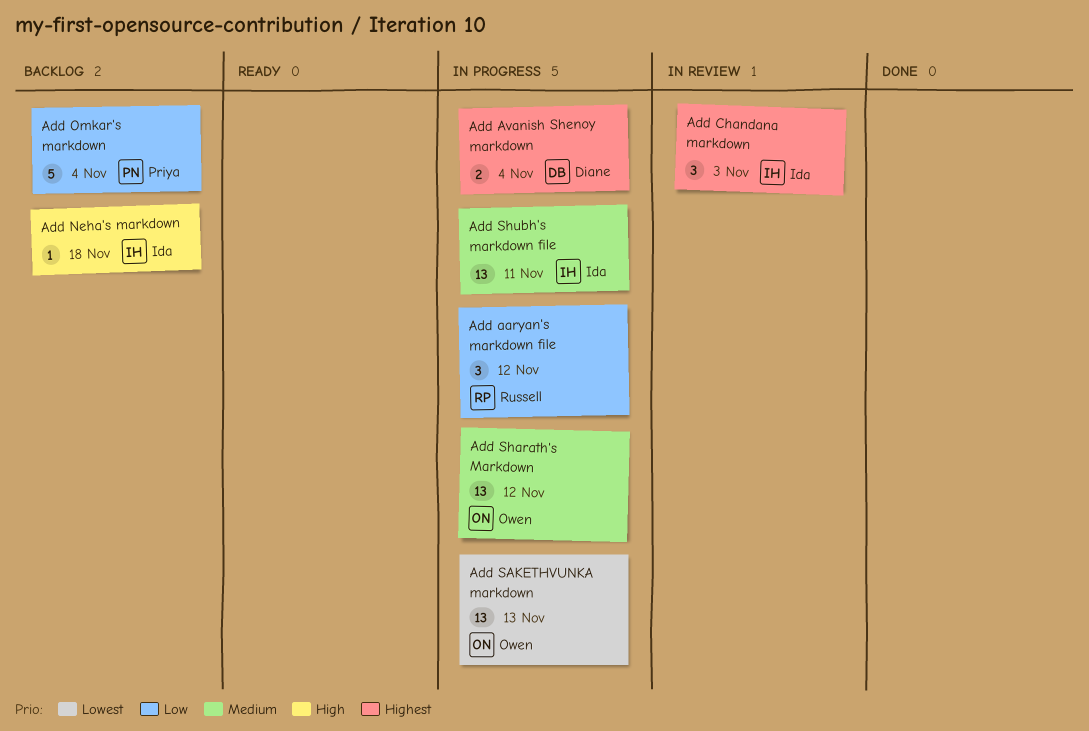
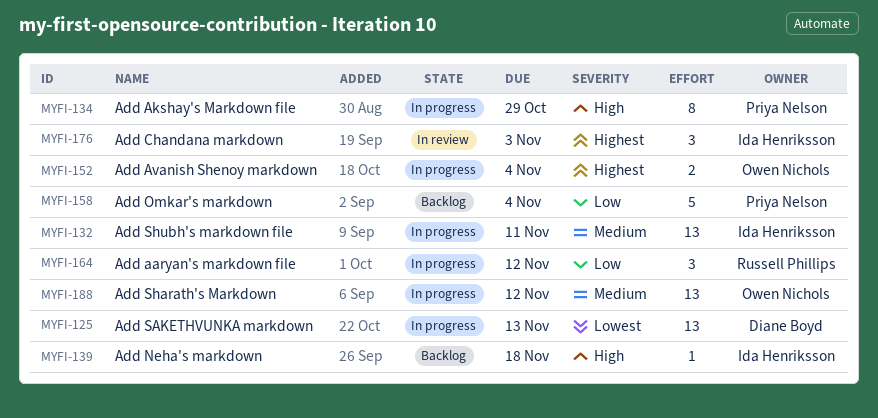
Add Akshay's Markdown file: none -> present
Add Avanish Shenoy markdown, owner: Diane Boyd -> Owen Nichols
Add SAKETHVUNKA markdown, owner: Owen Nichols -> Diane Boyd

